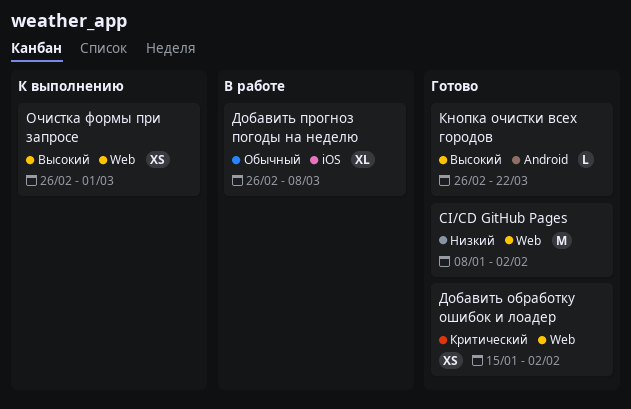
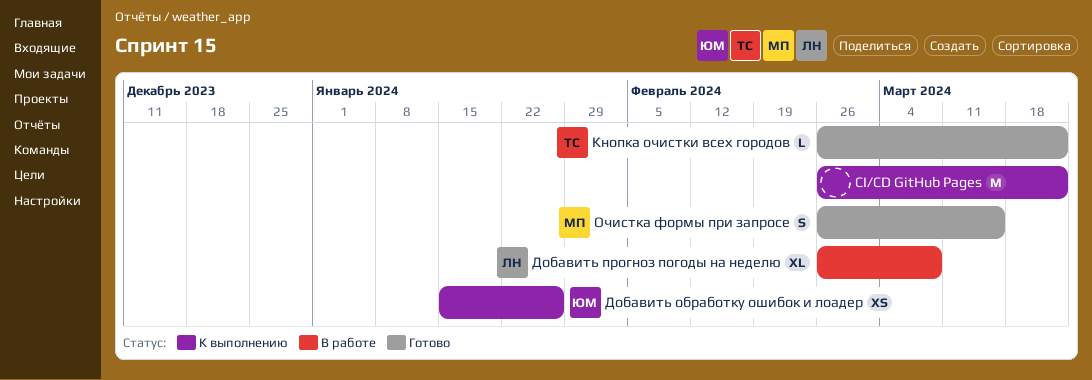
CI/CD GitHub Pages, status: Готово -> К выполнению
CI/CD GitHub Pages, start: Jan 8 -> Feb 26
CI/CD GitHub Pages, due: Feb 2 -> Mar 22
Добавить обработку ошибок и лоадер, status: Готово -> К выполнению
Добавить обработку ошибок и лоадер, due: Feb 2 -> Jan 26
Очистка формы при запросе, status: К выполнению -> Готово
Очистка формы при запросе, estimate: XS -> S
Очистка формы при запросе, due: Mar 1 -> Mar 15

